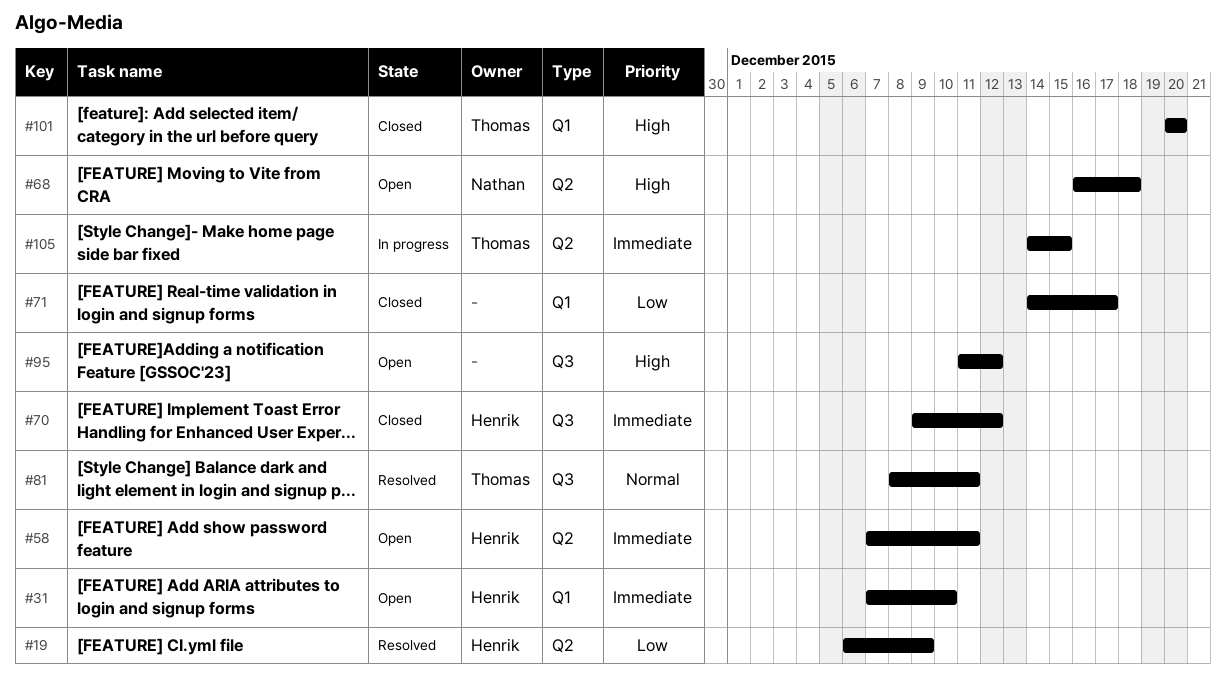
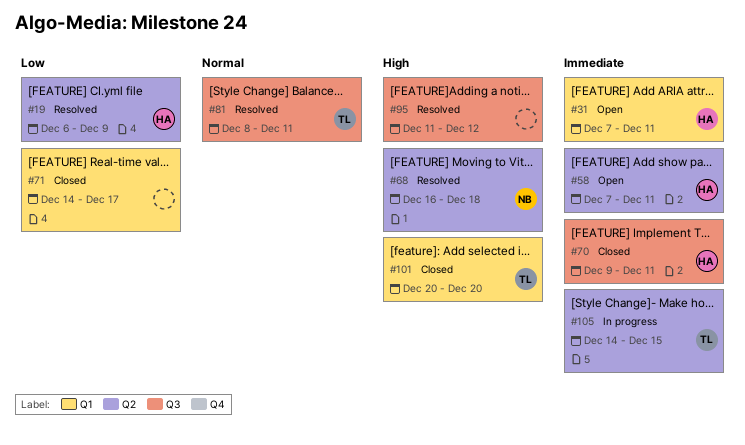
#31, due: Dec 10 -> Dec 11
#68, status: Open -> Resolved
#70, due: Dec 12 -> Dec 11
#95, status: Open -> Resolved

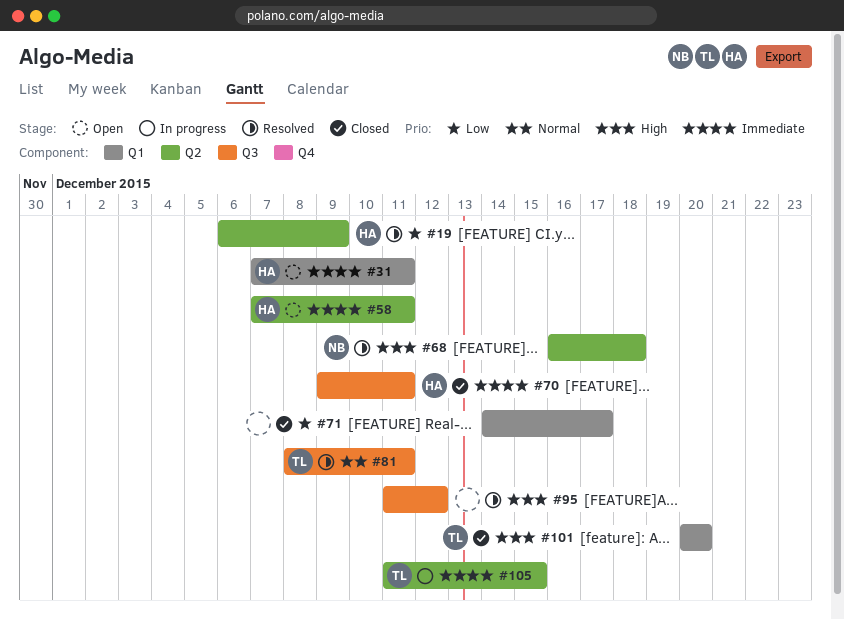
#105, start: Dec 14 -> Dec 11

